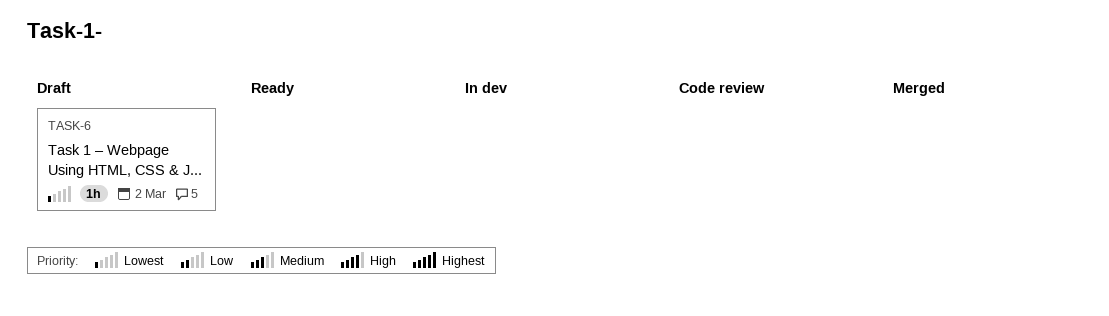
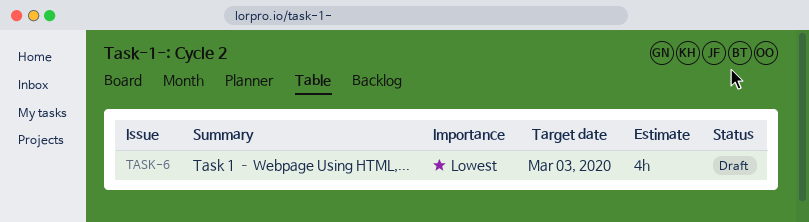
TASK-6, estimate: 1h -> 4h
TASK-6, due: Mar 2 -> Mar 3

